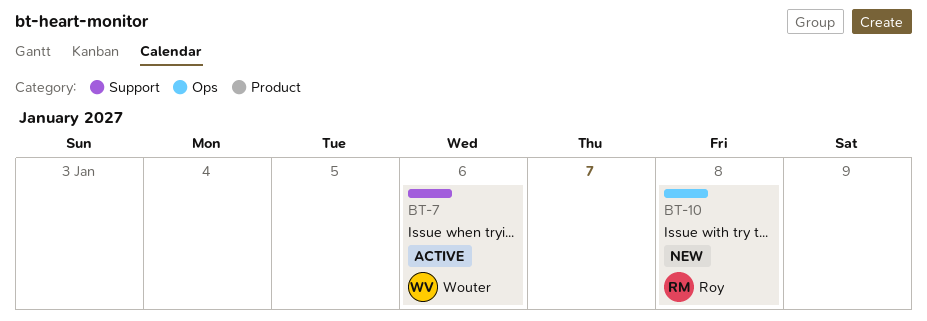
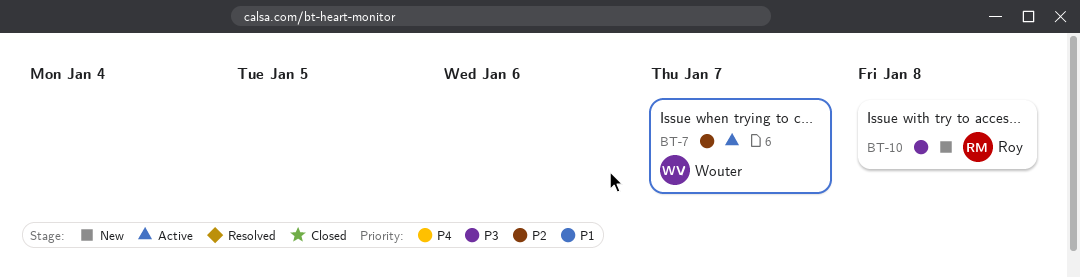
BT-7, due: Jan 6 -> Jan 7

